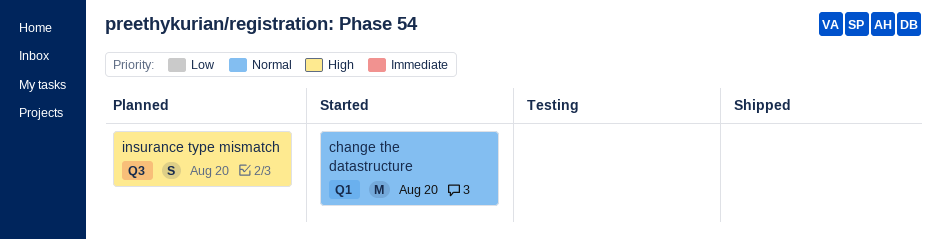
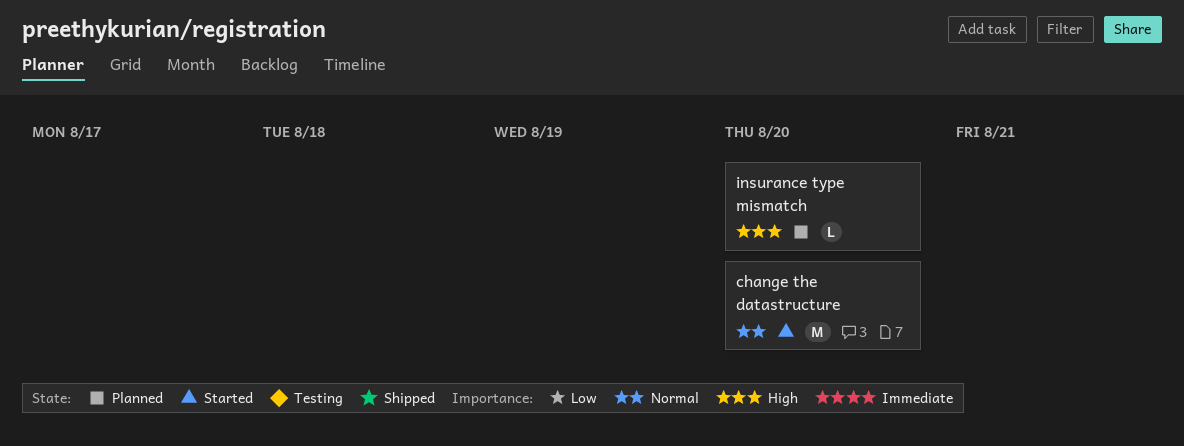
insurance type mismatch, estimate: S -> L

